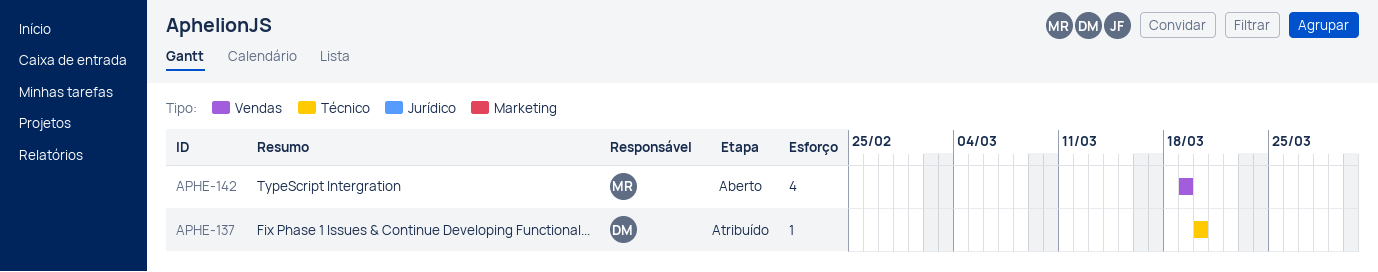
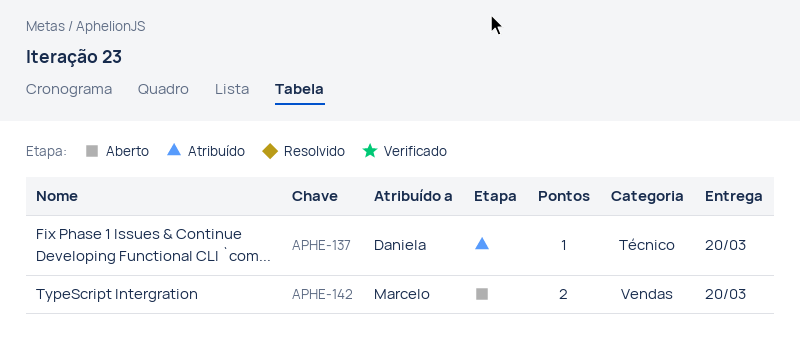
APHE-142, estimate: 4 -> 2
APHE-142, due: Mar 19 -> Mar 20

